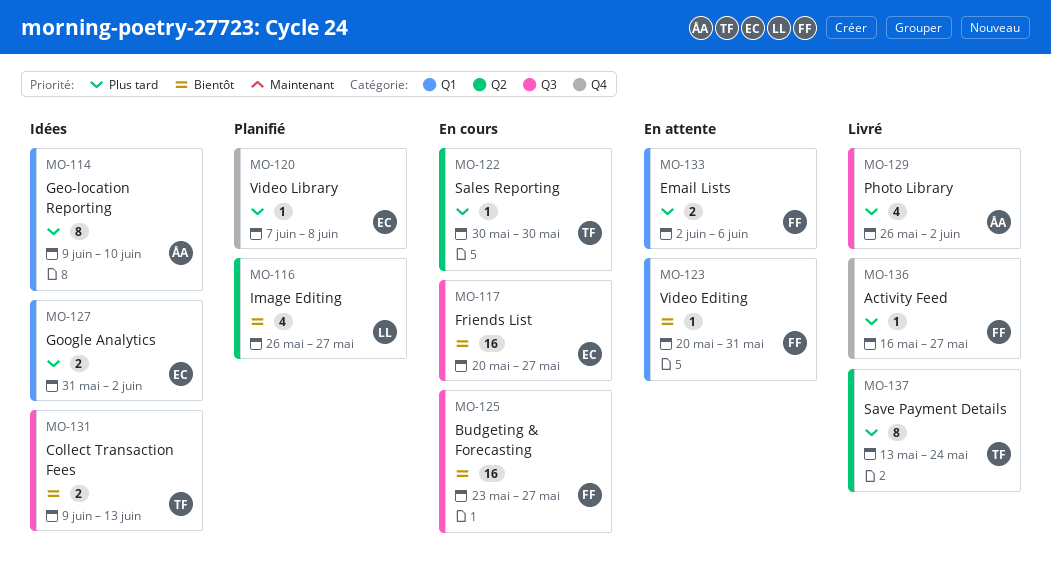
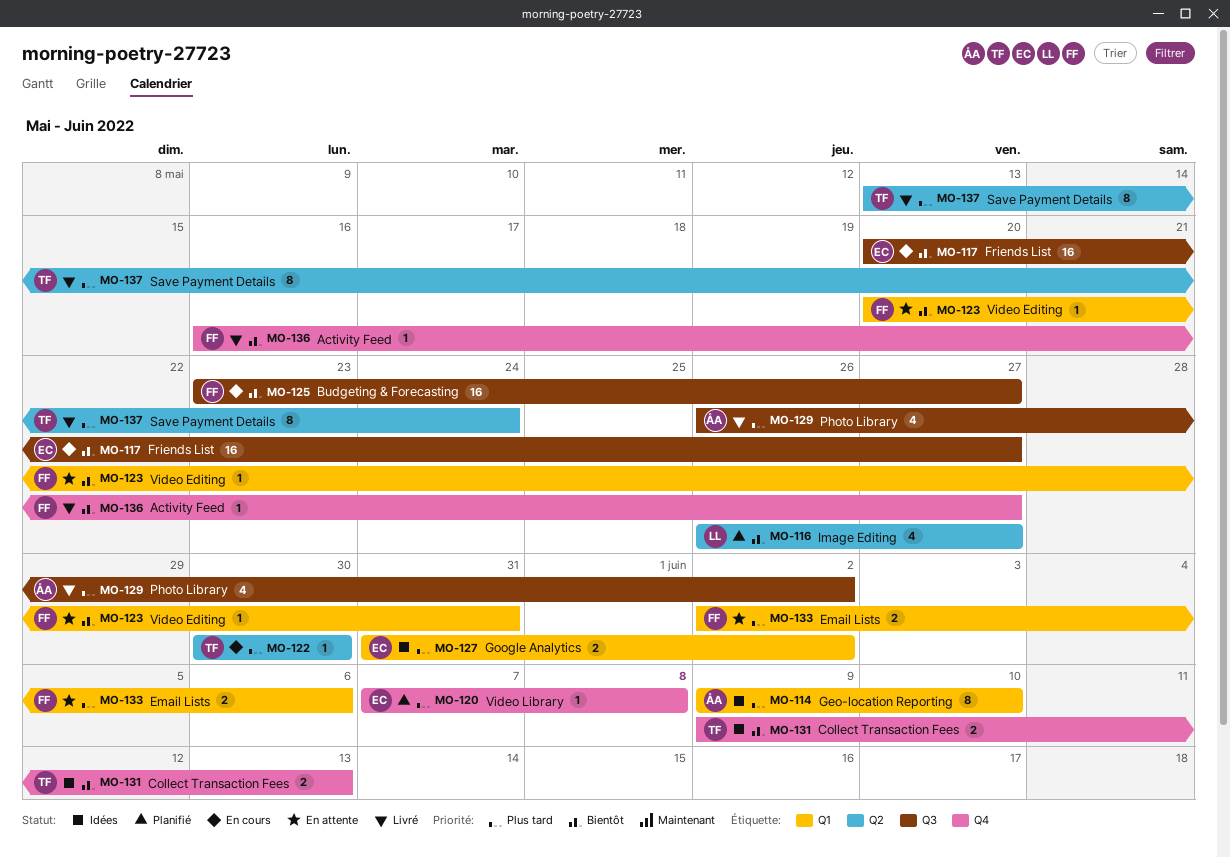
MO-131, label: Q3 -> Q4
MO-136, priority: Plus tard -> Bientôt

